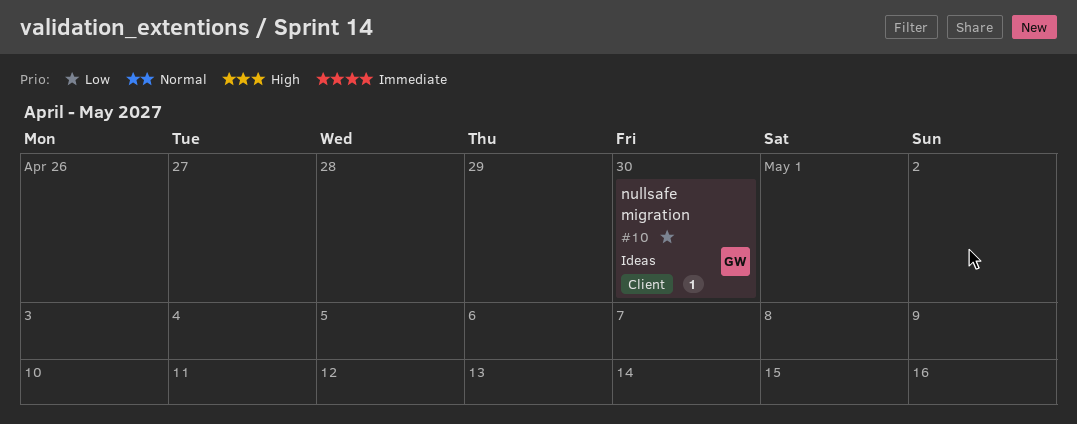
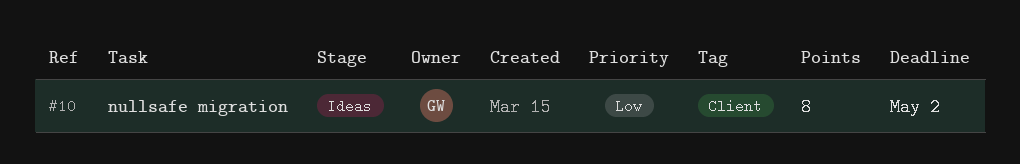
#10, estimate: 1 -> 8
#10, due: Apr 30 -> May 2

